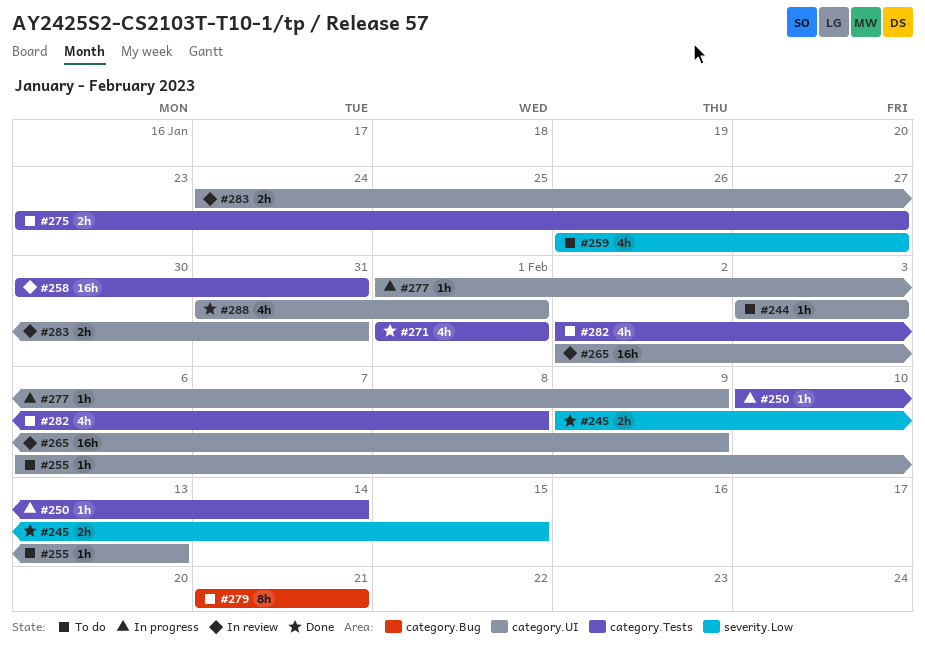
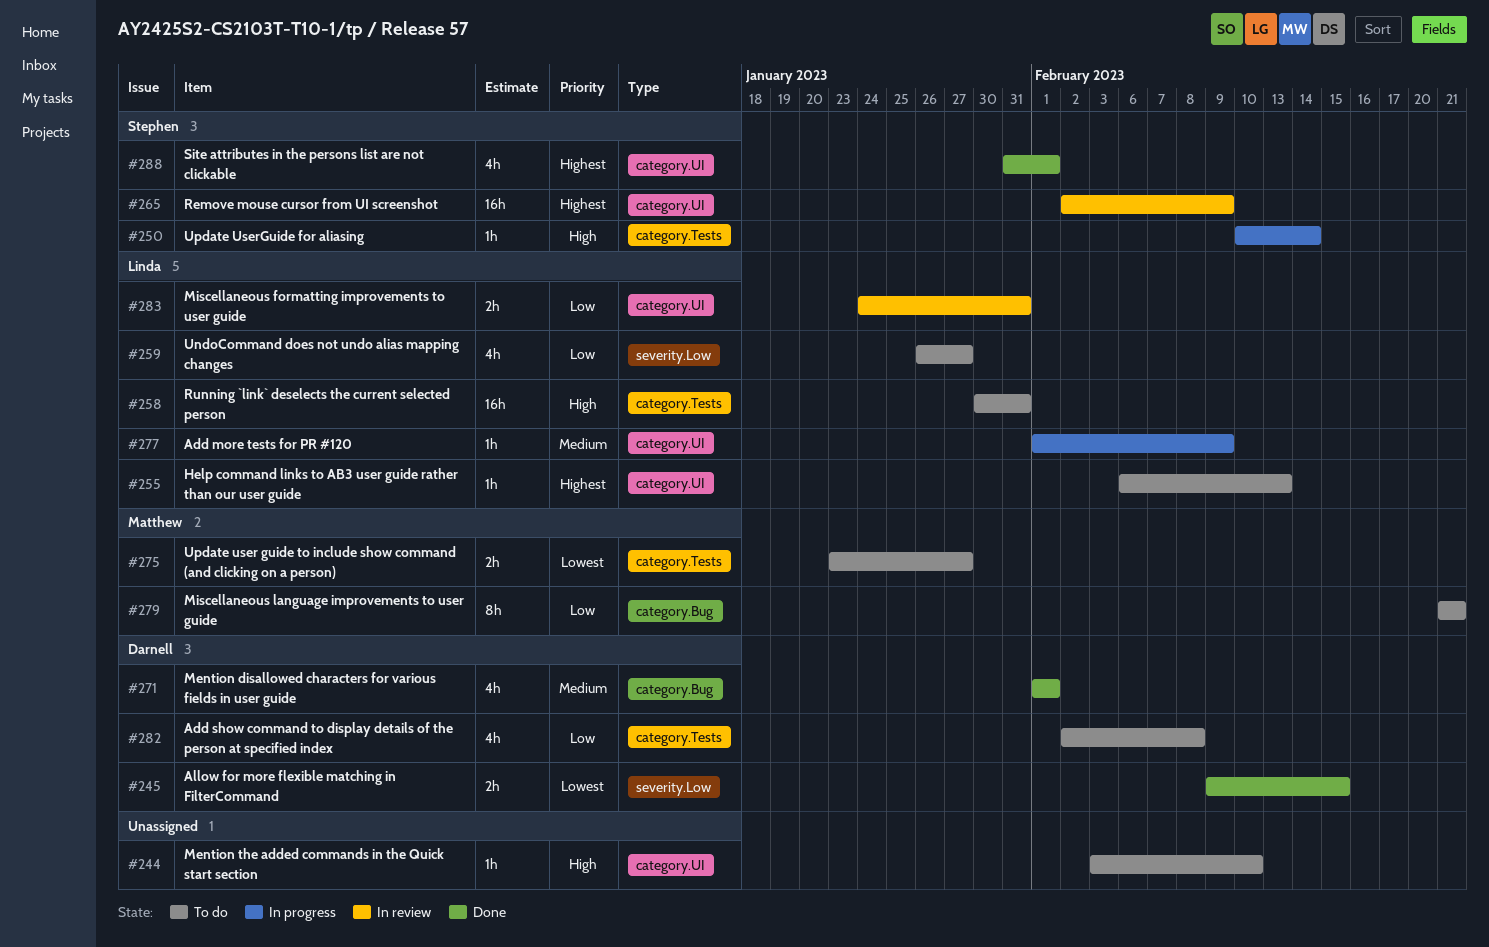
#244, due: Feb 3 -> Feb 10
#258, status: In review -> To do
#271, label: category.Tests -> category.Bug

